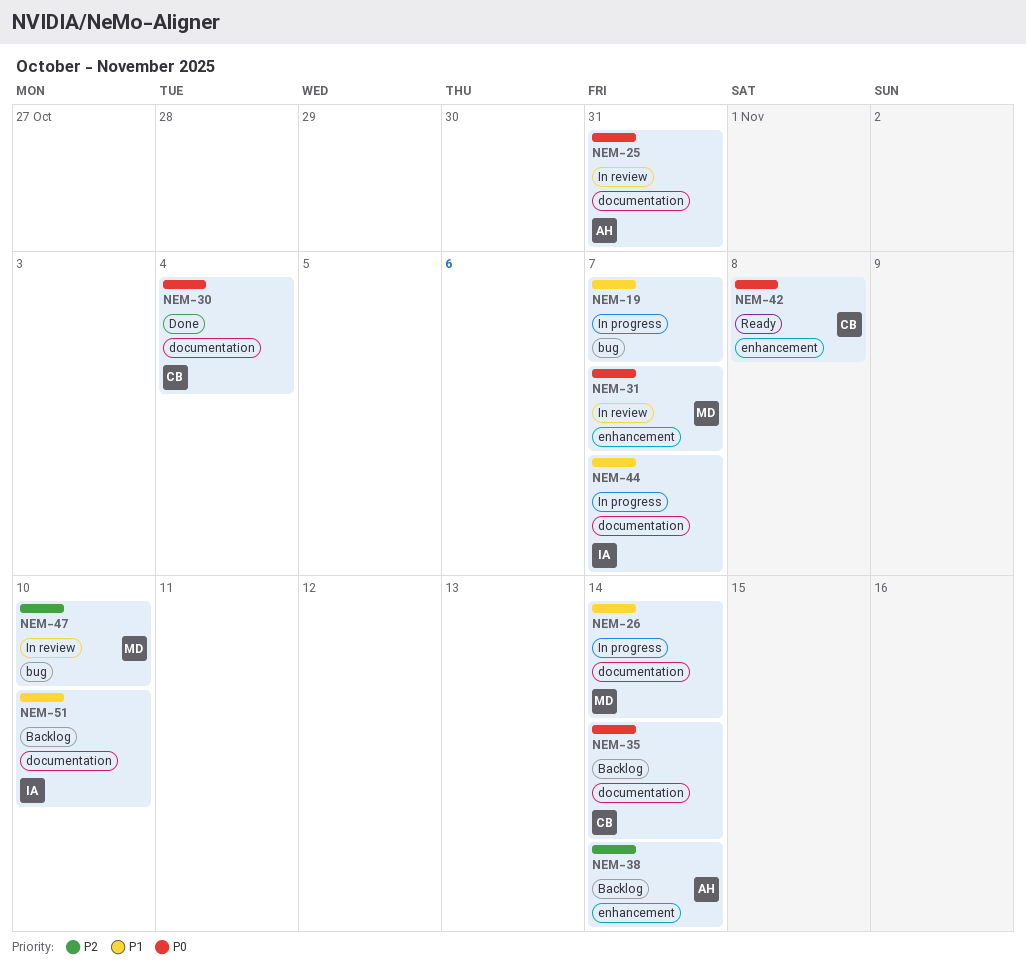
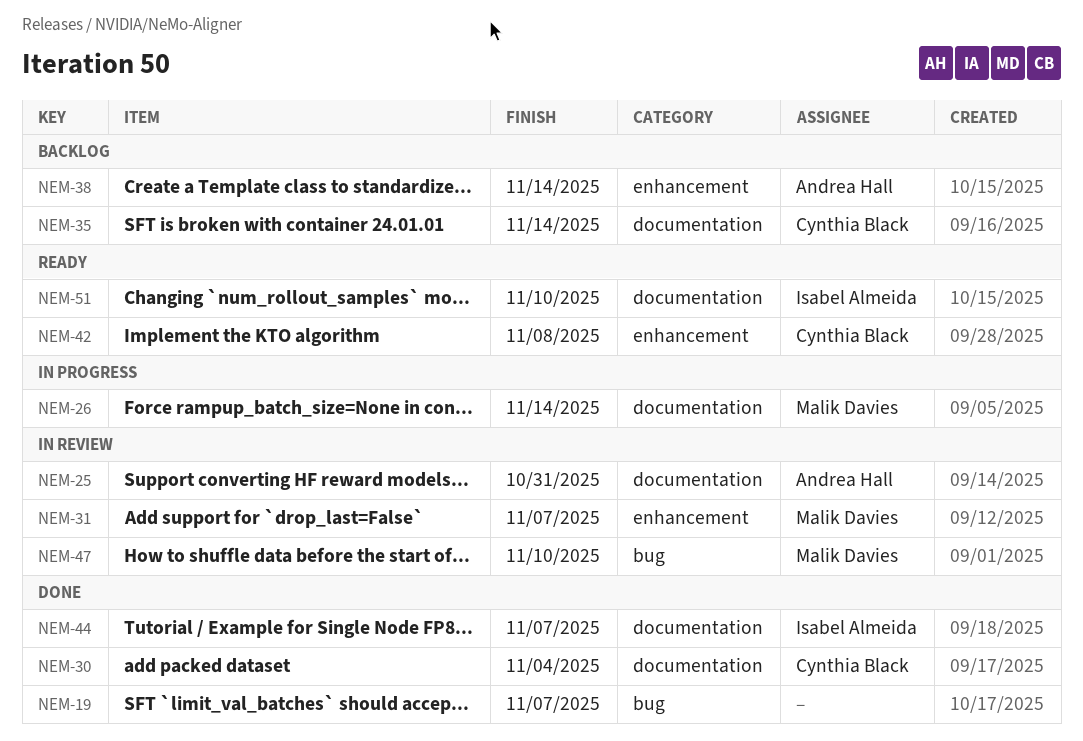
NEM-19, status: In progress -> Done
NEM-44, status: In progress -> Done
NEM-51, status: Backlog -> Ready

